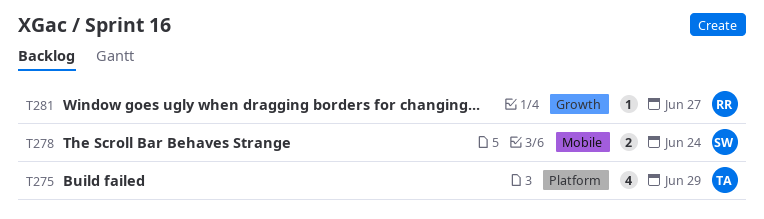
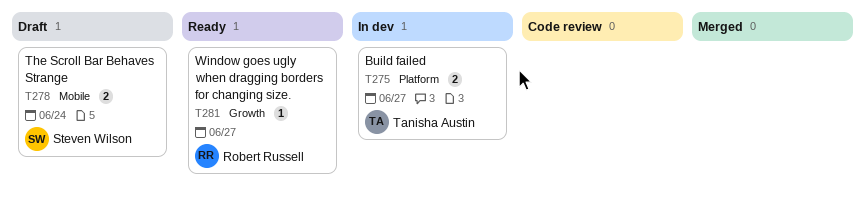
T275, estimate: 4 -> 2
T275, due: Jun 29 -> Jun 27

